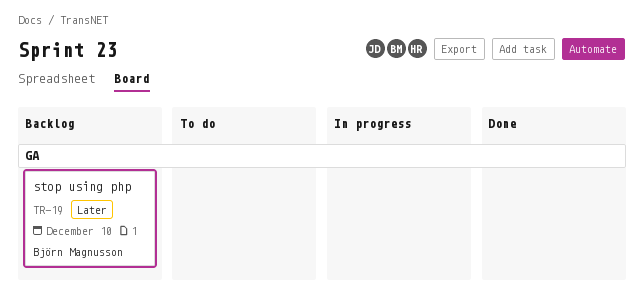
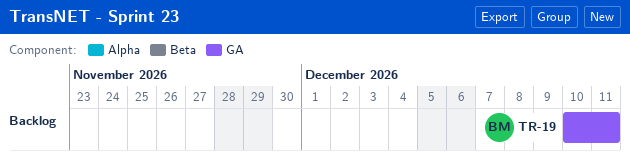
TR-19, due: Dec 10 -> Dec 11

